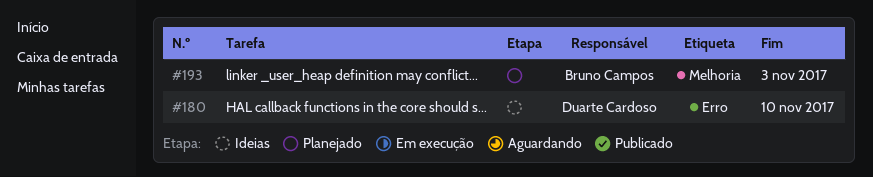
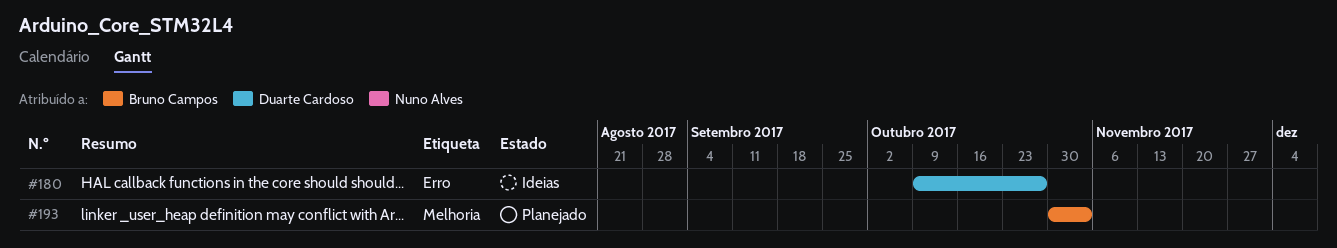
#180, due: Nov 10 -> Oct 27

